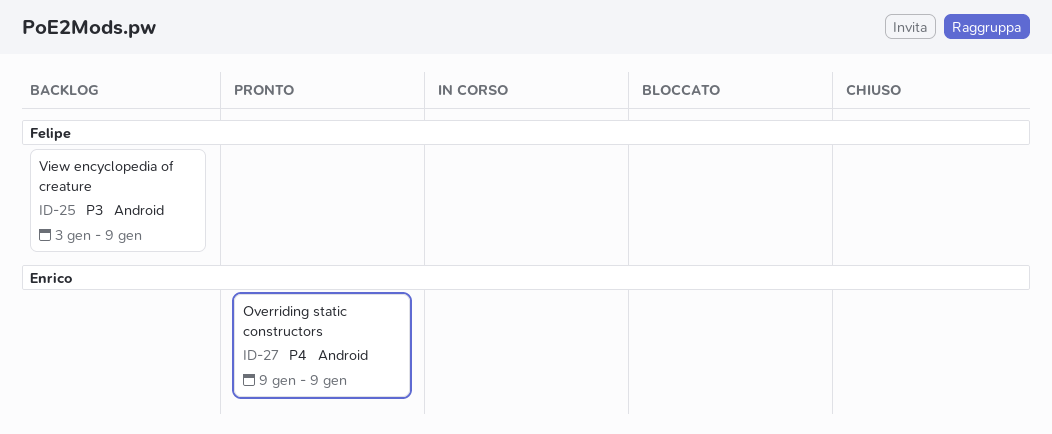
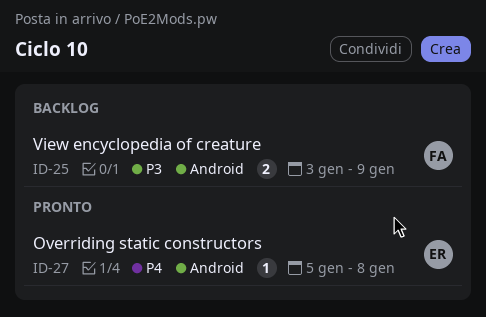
ID-27, start: Jan 9 -> Jan 5
ID-27, due: Jan 9 -> Jan 8

